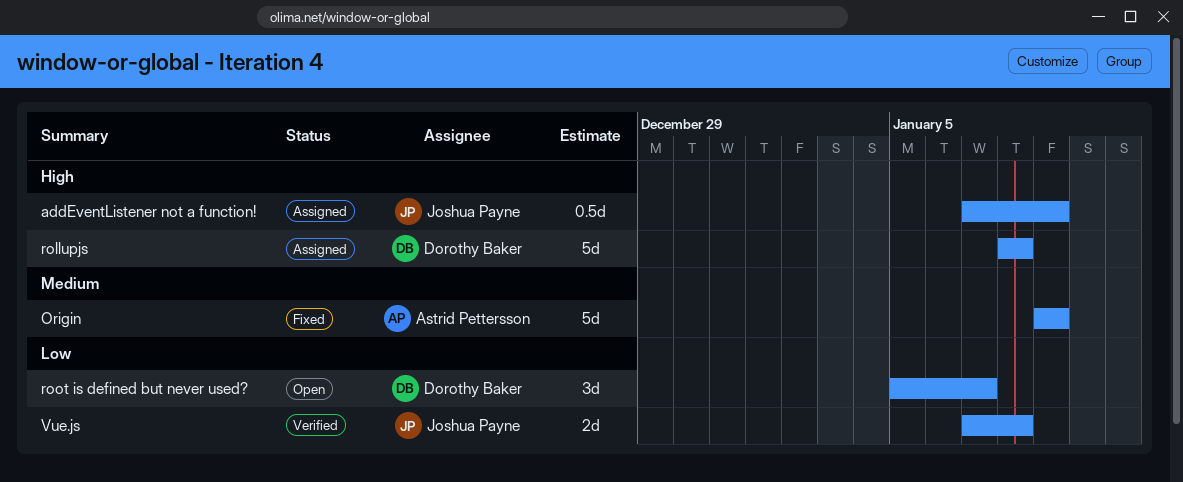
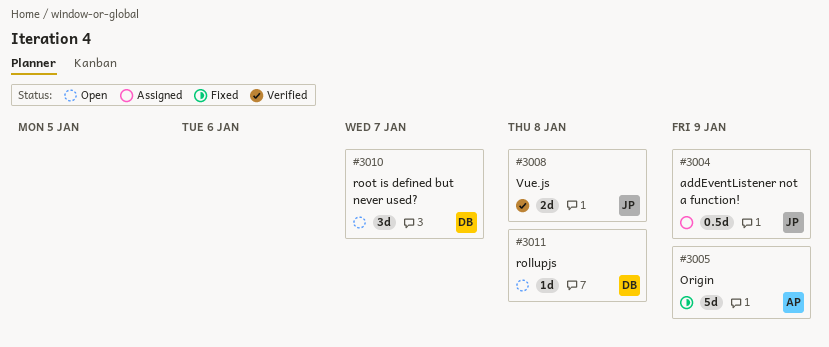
rollupjs, status: Assigned -> Open
rollupjs, estimate: 5d -> 1d

